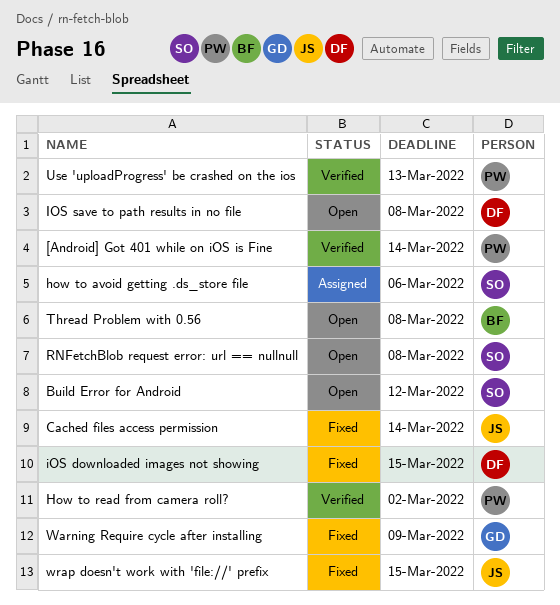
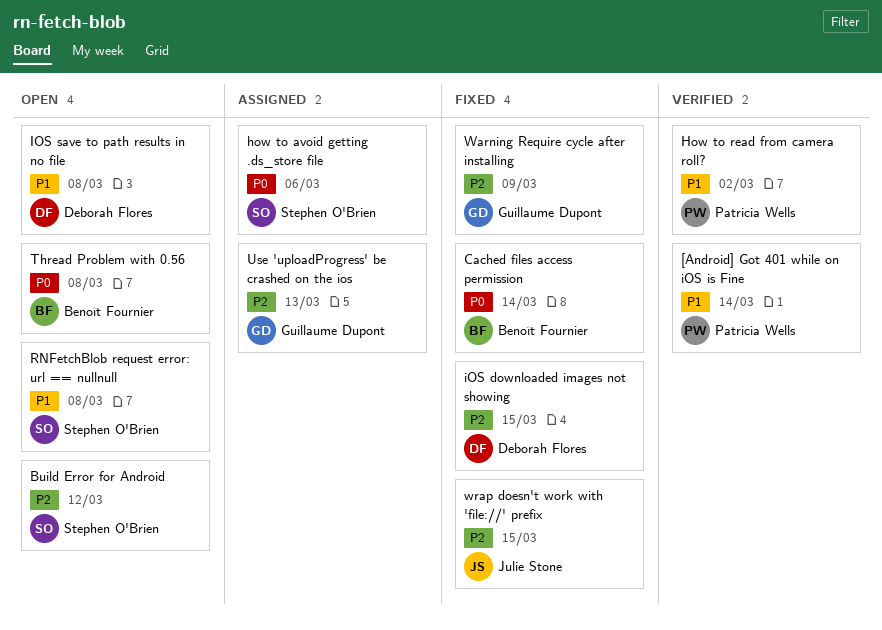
Cached files access permission, owner: Julie Stone -> Benoît Fournier
Use 'uploadProgress' be crashed on the ios, status: Verified -> Assigned
Use 'uploadProgress' be crashed on the ios, owner: Patricia Wells -> Guillaume Dupont

